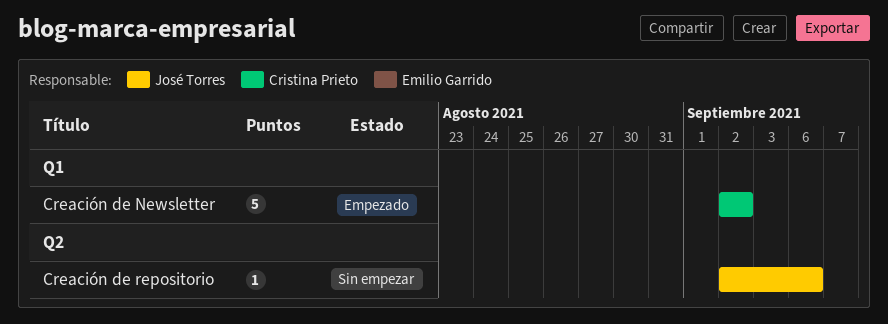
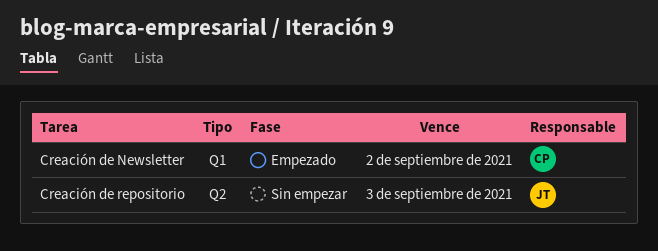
Creación de repositorio, due: Sep 6 -> Sep 3

